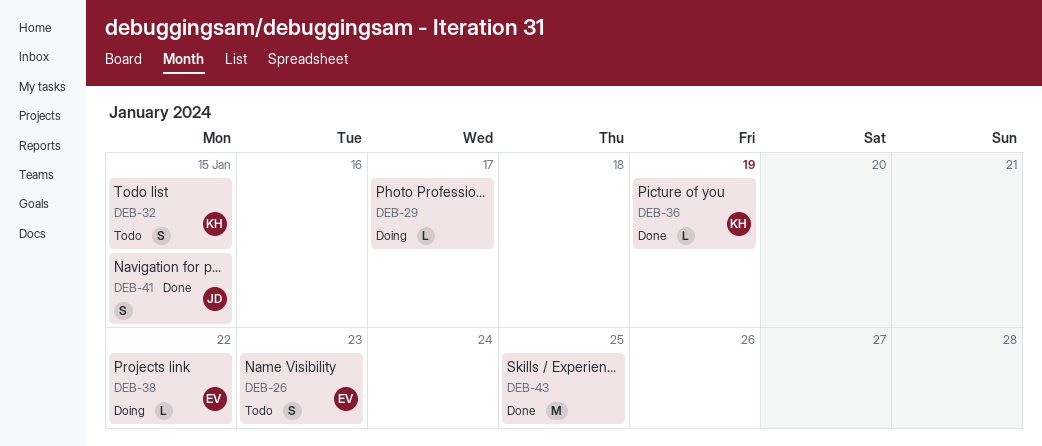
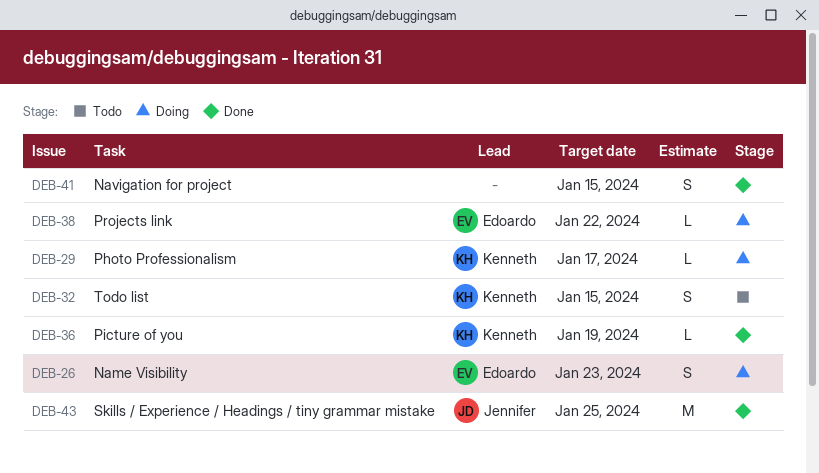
DEB-26, status: Todo -> Doing
DEB-29, owner: none -> Kenneth
DEB-41, owner: Jennifer -> none
DEB-43, owner: none -> Jennifer

